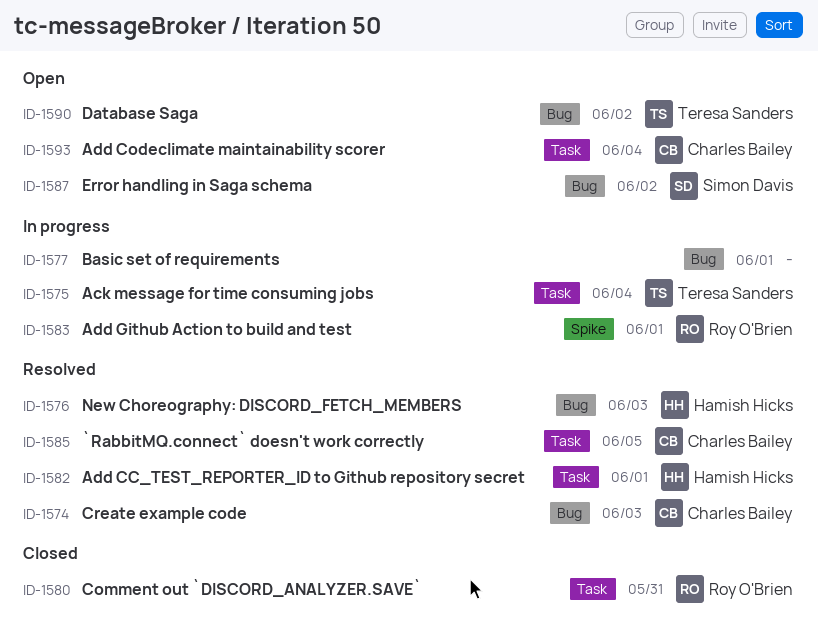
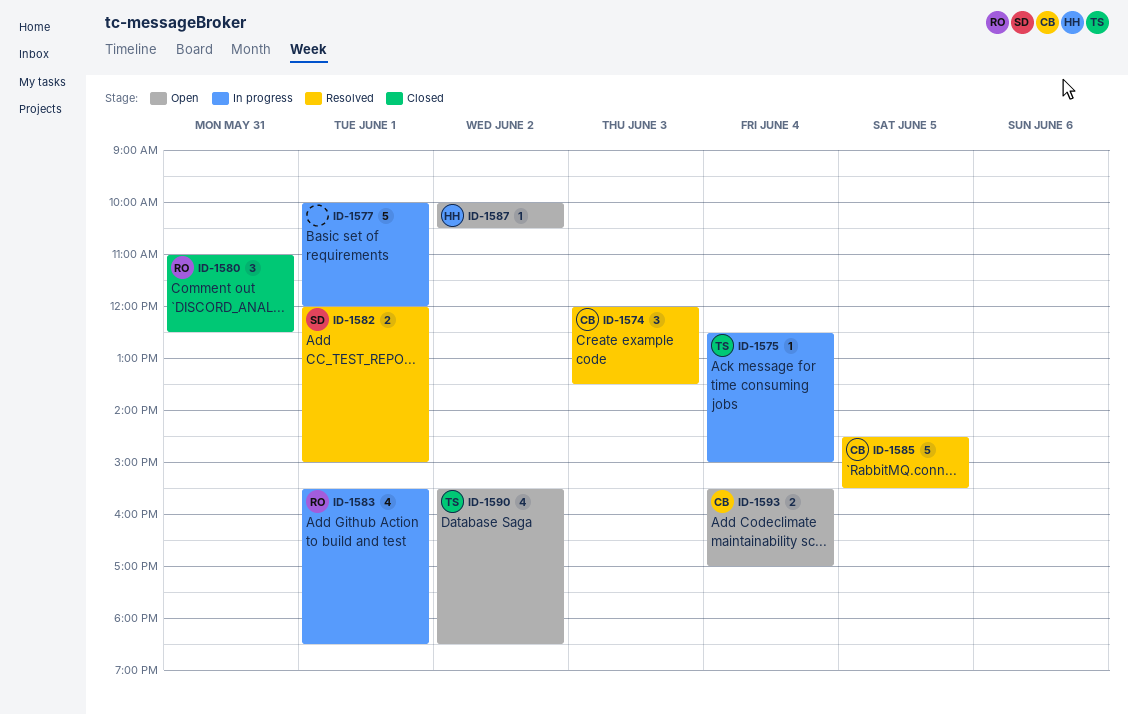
ID-1576: present -> none
ID-1582, owner: Hamish Hicks -> Simon Davis
ID-1587, owner: Simon Davis -> Hamish Hicks

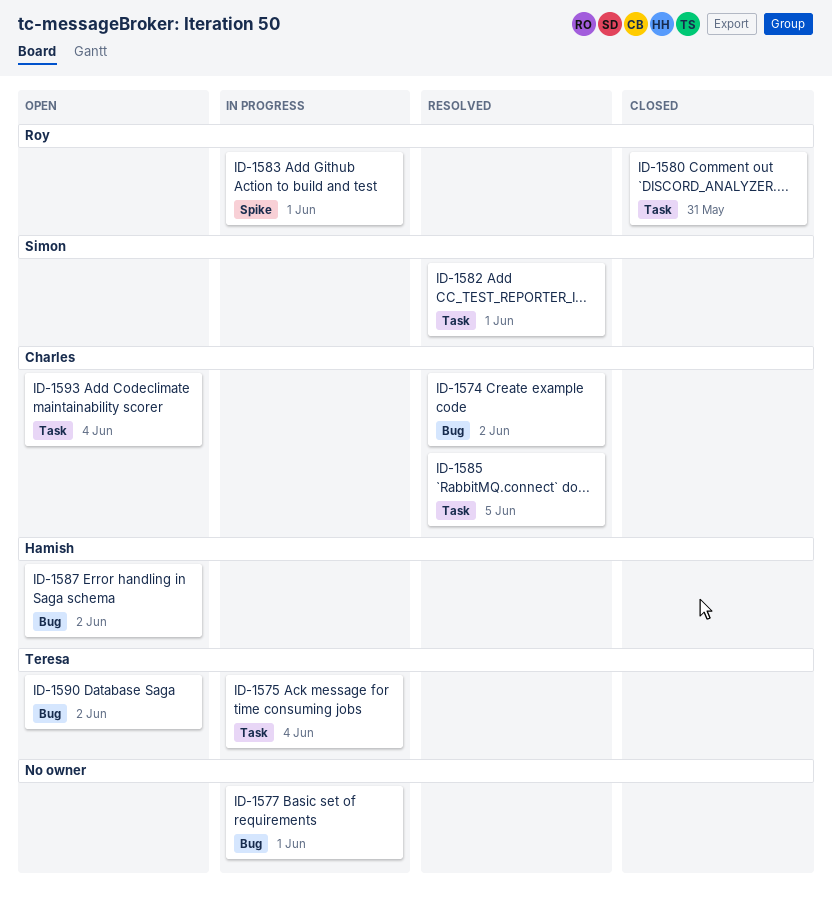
ID-1574, day: Jun 3 -> Jun 2

